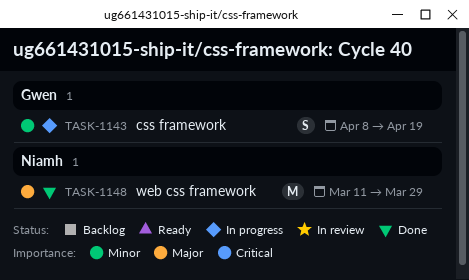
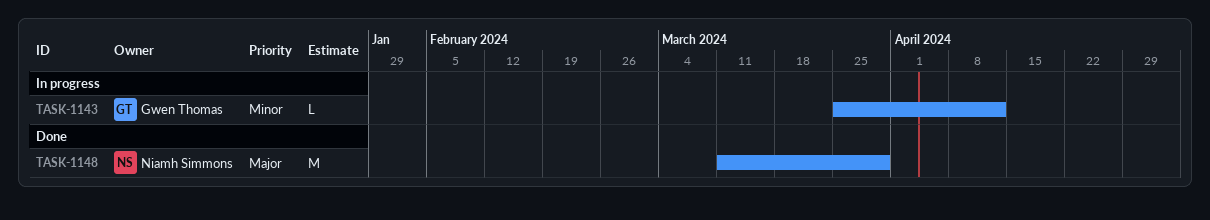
TASK-1143, estimate: S -> L
TASK-1143, start: Apr 8 -> Mar 25
TASK-1143, due: Apr 19 -> Apr 12

